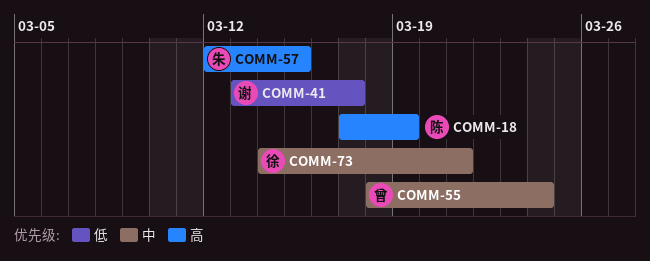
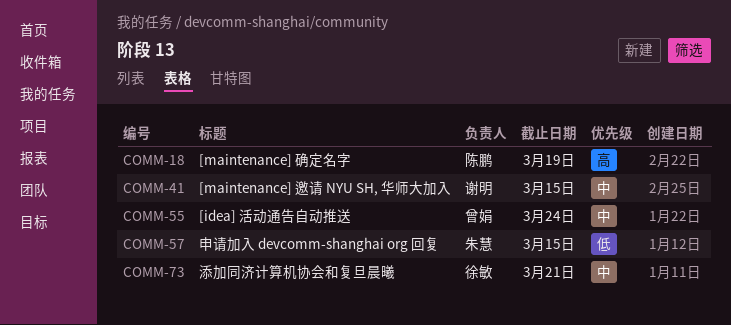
COMM-41, priority: 低 -> 中
COMM-41, due: Mar 17 -> Mar 15
COMM-57, priority: 高 -> 低

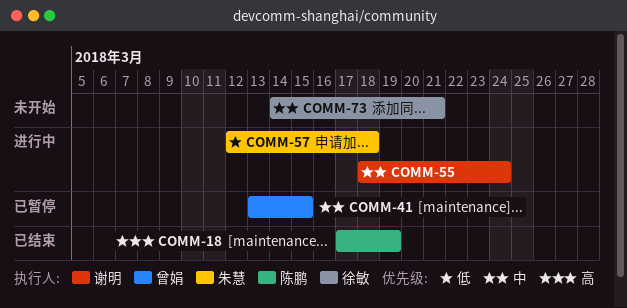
COMM-41, owner: 谢明 -> 曾娟
COMM-55, owner: 曾娟 -> 谢明
COMM-57, due: Mar 15 -> Mar 18

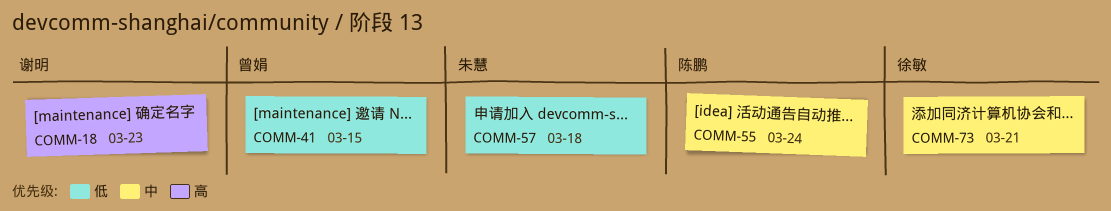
COMM-18, owner: 陈鹏 -> 谢明
COMM-18, due: Mar 19 -> Mar 23
COMM-41, priority: 中 -> 低
COMM-55, owner: 谢明 -> 陈鹏

